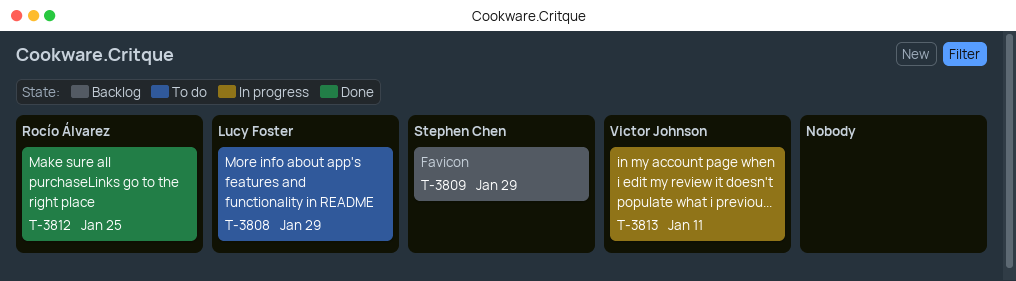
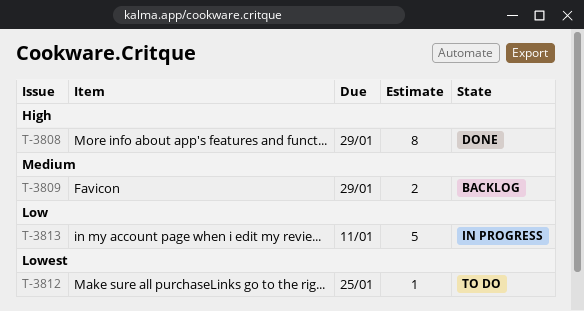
T-3808, status: To do -> Done
T-3812, status: Done -> To do

